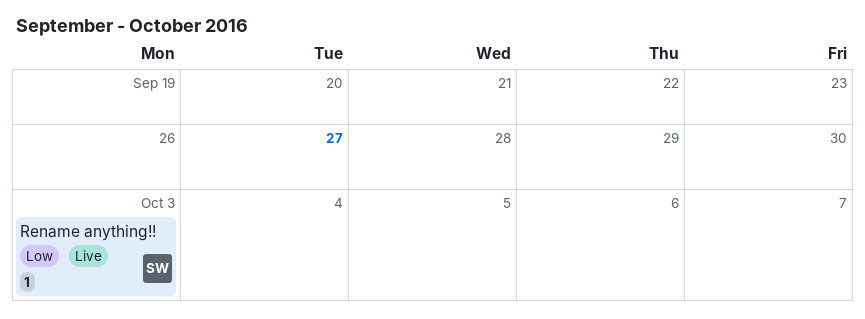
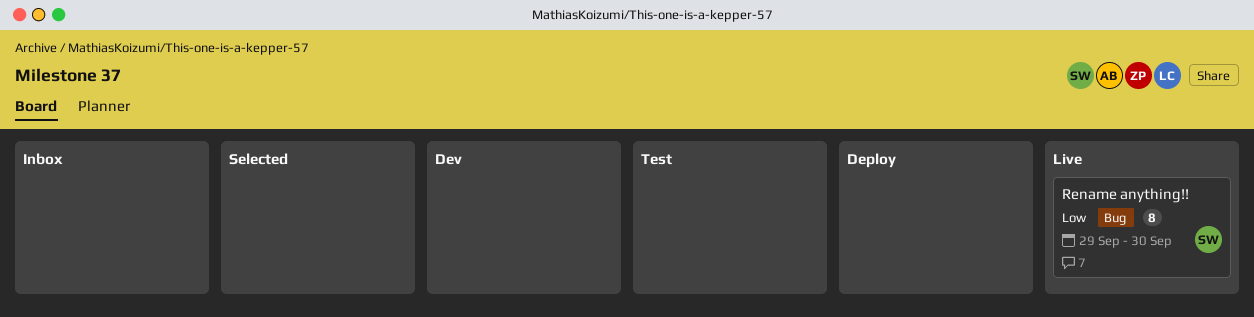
Rename anything!!, estimate: 1 -> 8
Rename anything!!, due: Oct 3 -> Sep 30

